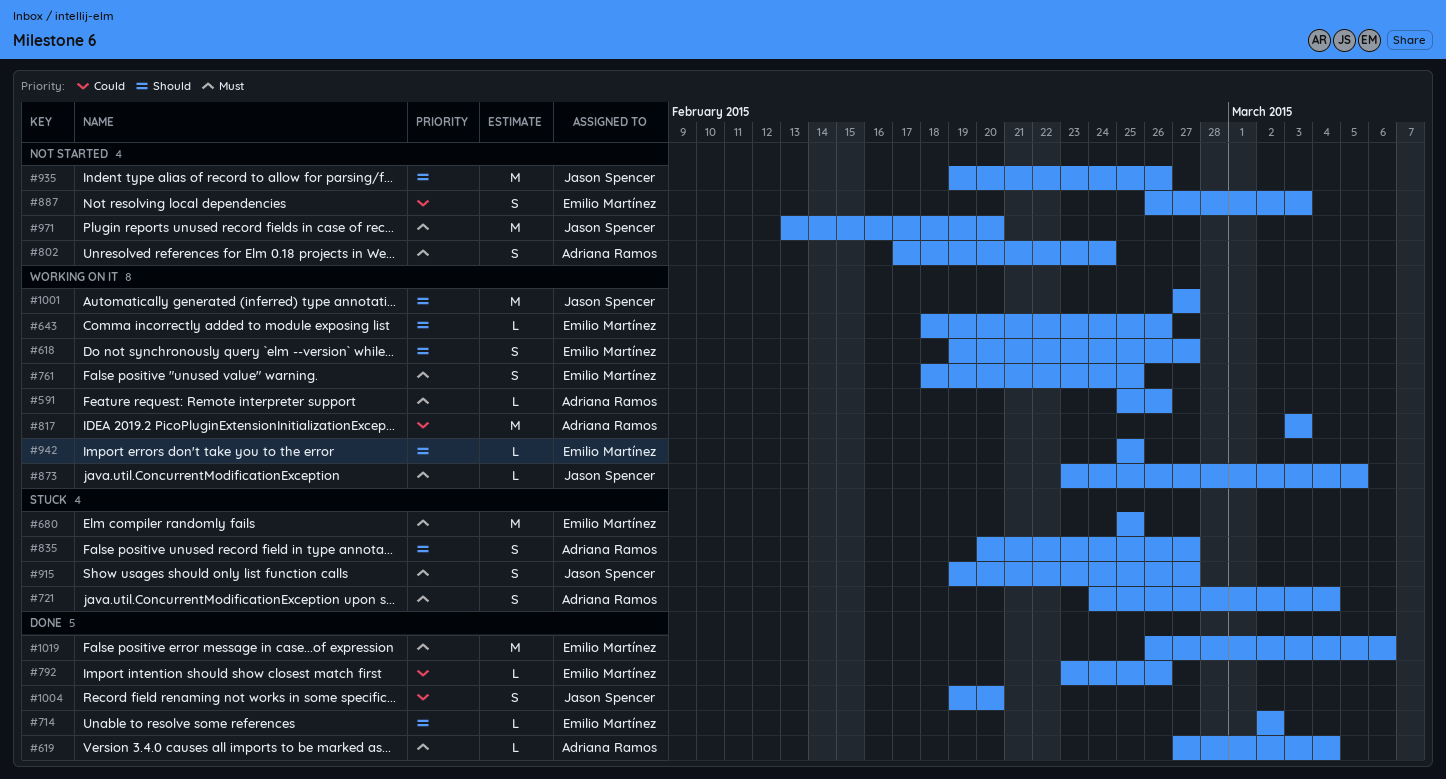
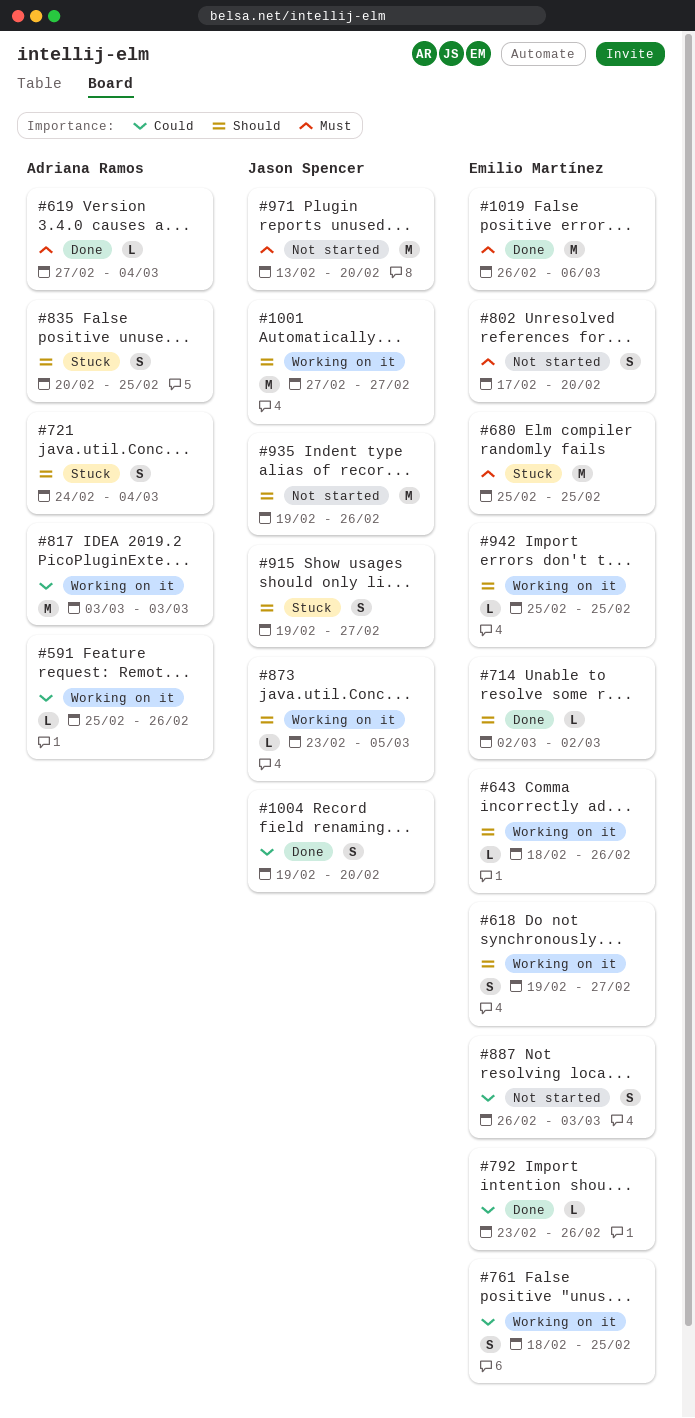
#591, priority: Must -> Could
#721, priority: Must -> Should
#761, priority: Must -> Could
#802, owner: Adriana Ramos -> Emilio Martínez
#802, due: Feb 24 -> Feb 20
#835, due: Feb 27 -> Feb 25
#873, priority: Must -> Should
#915, priority: Must -> Should

